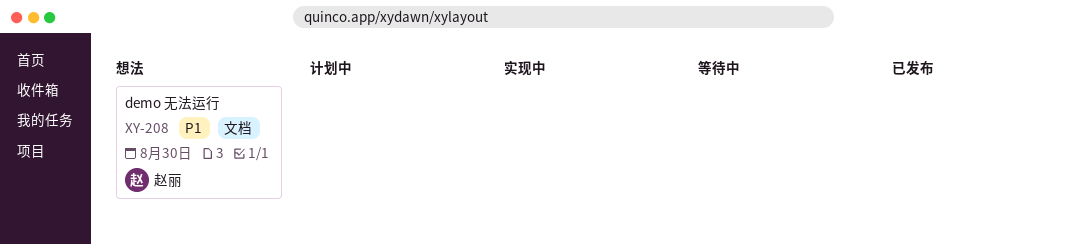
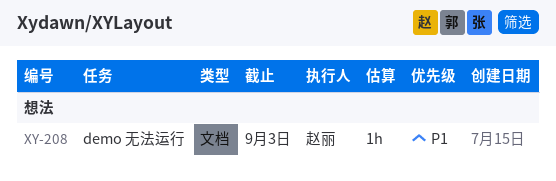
XY-208, due: Aug 30 -> Sep 3

